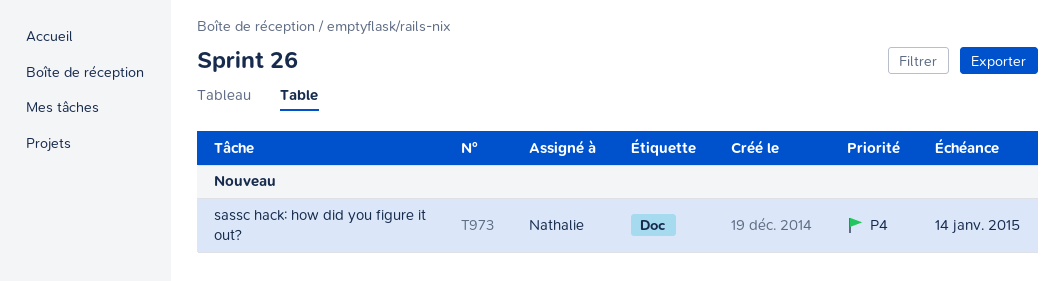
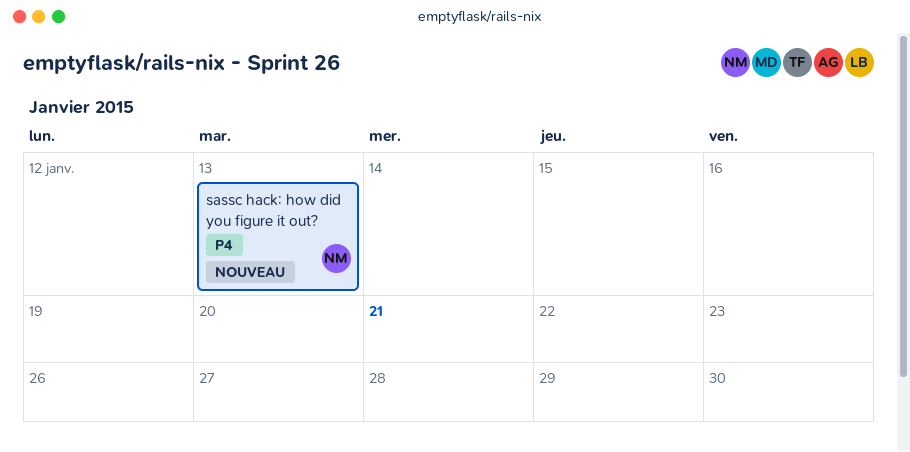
sassc hack: how did you figure it out?, due: Jan 14 -> Jan 13

